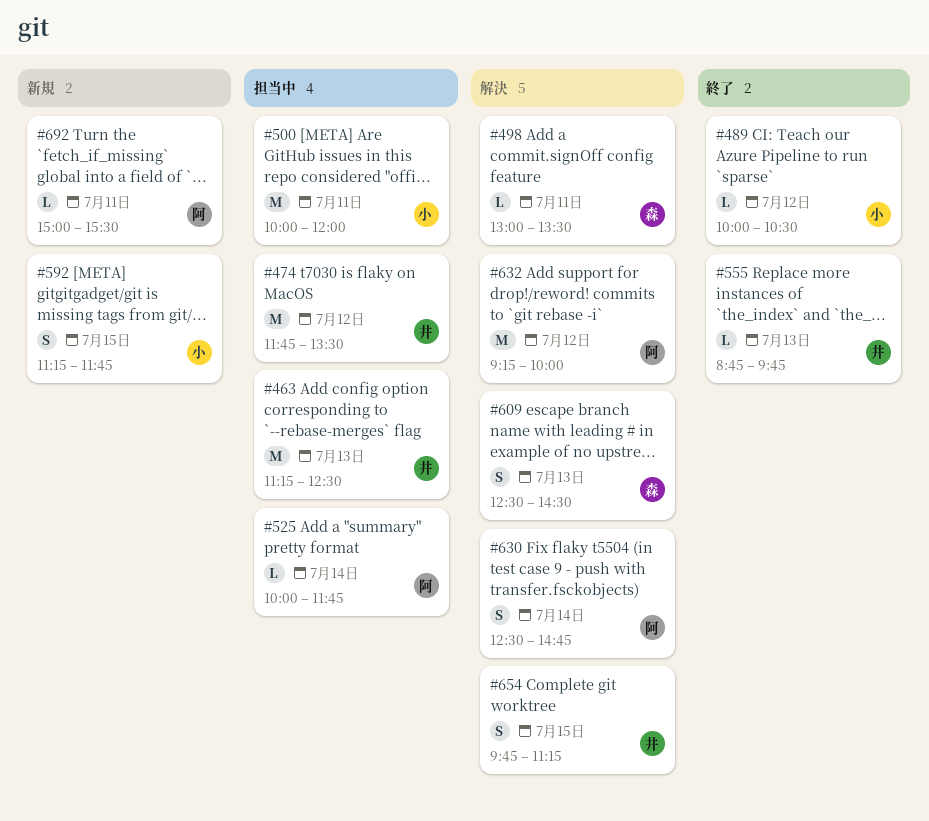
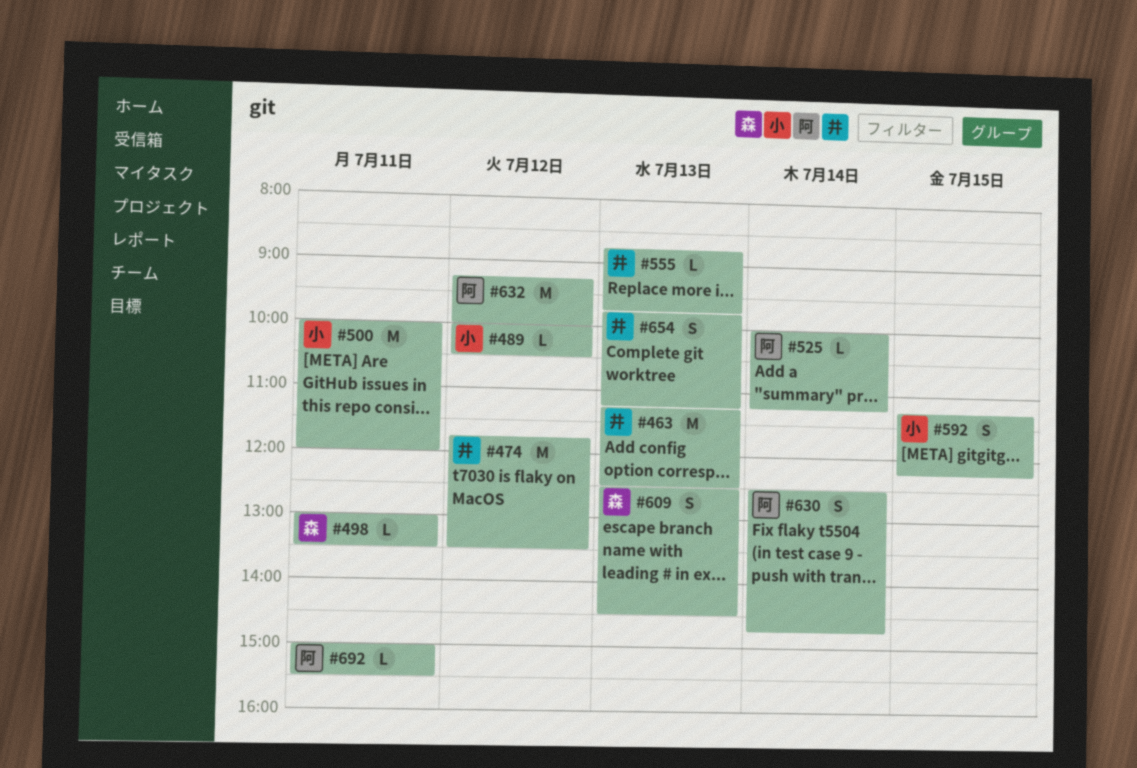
#525, ends: 11:45 -> 11:15
#592, ends: 11:45 -> 12:15
#654, day: Jul 15 -> Jul 13

